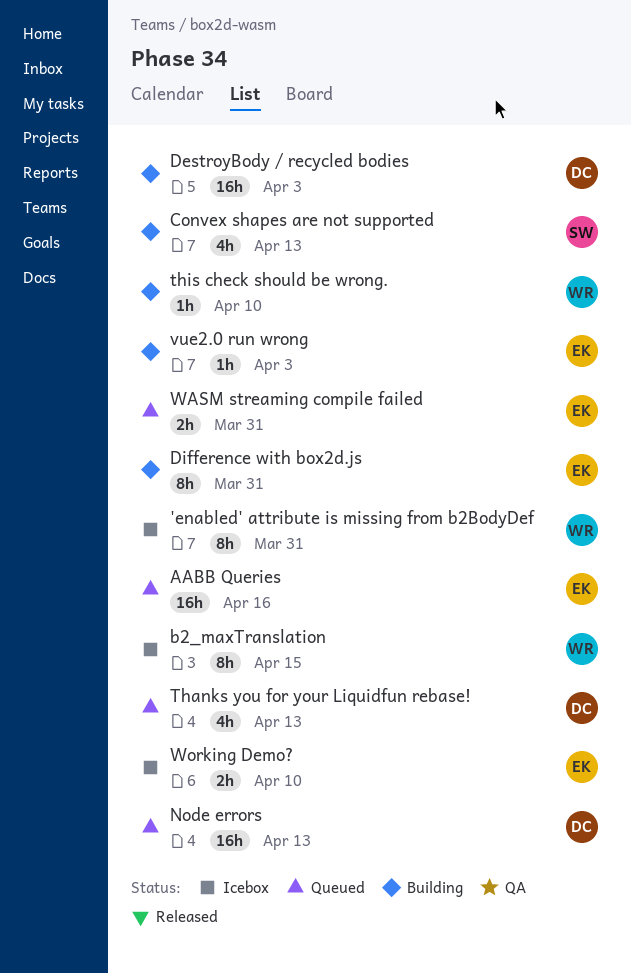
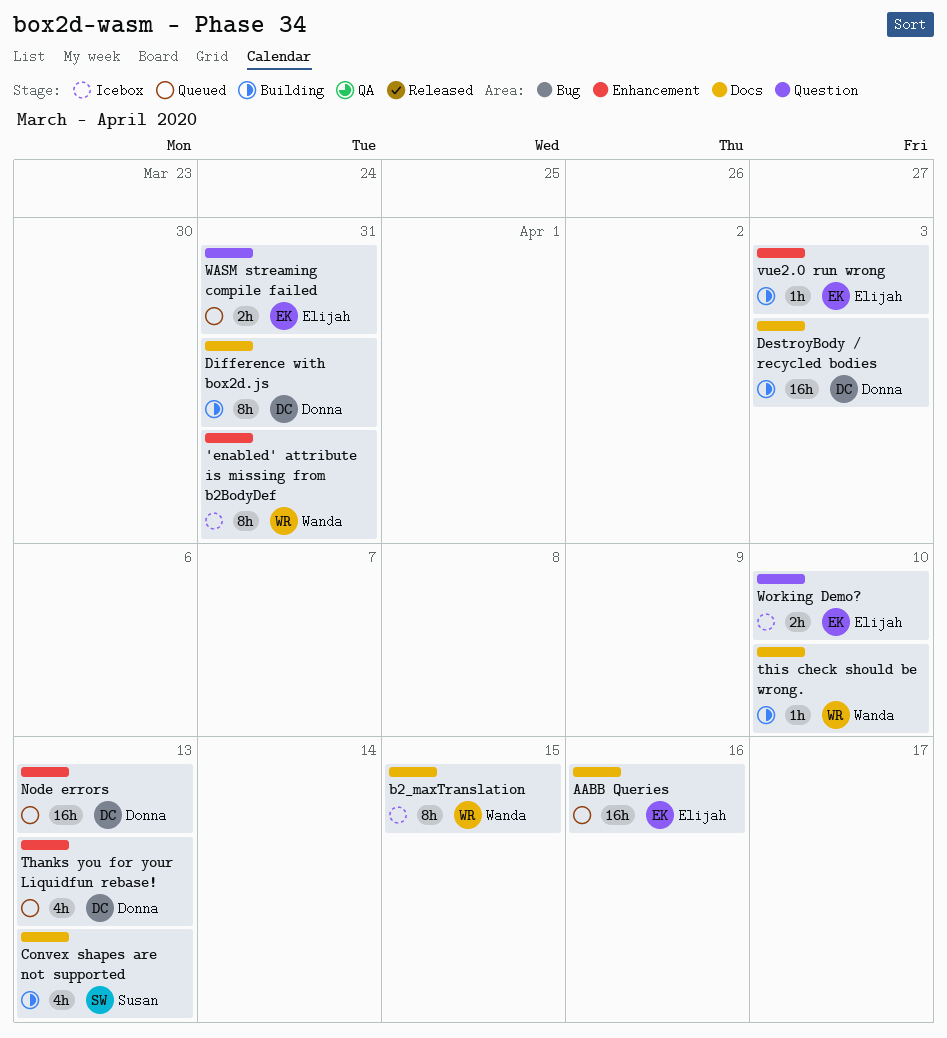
Difference with box2d.js, owner: Elijah -> Donna

